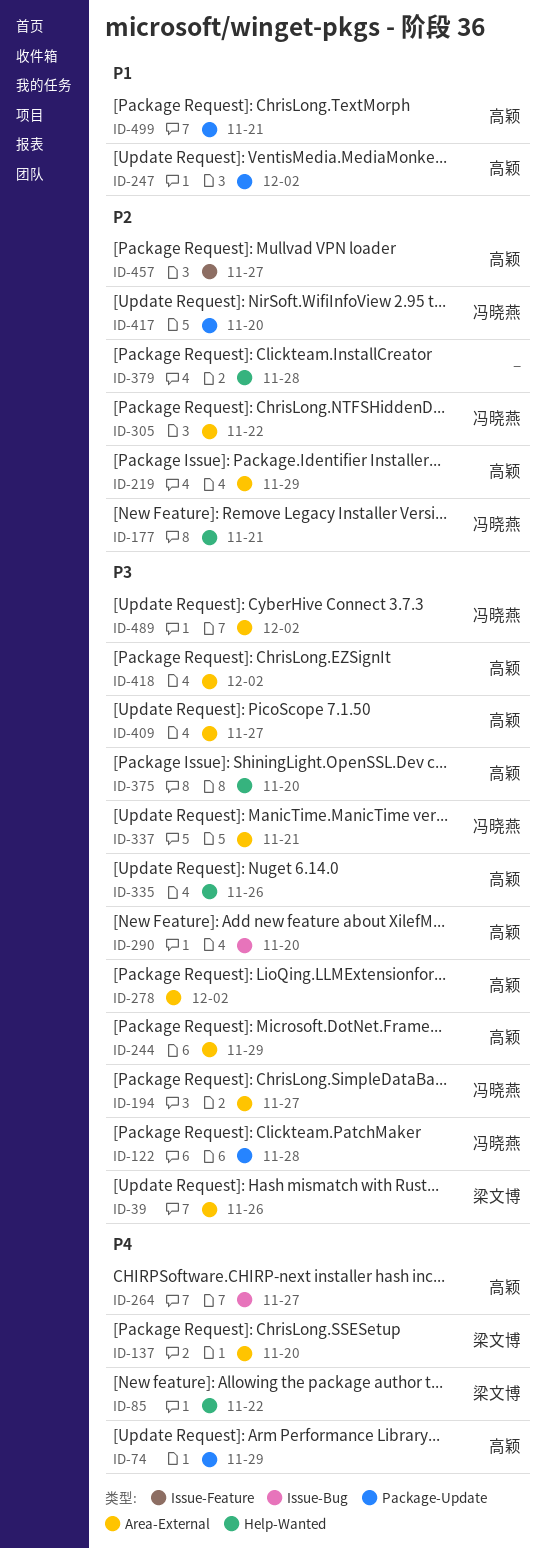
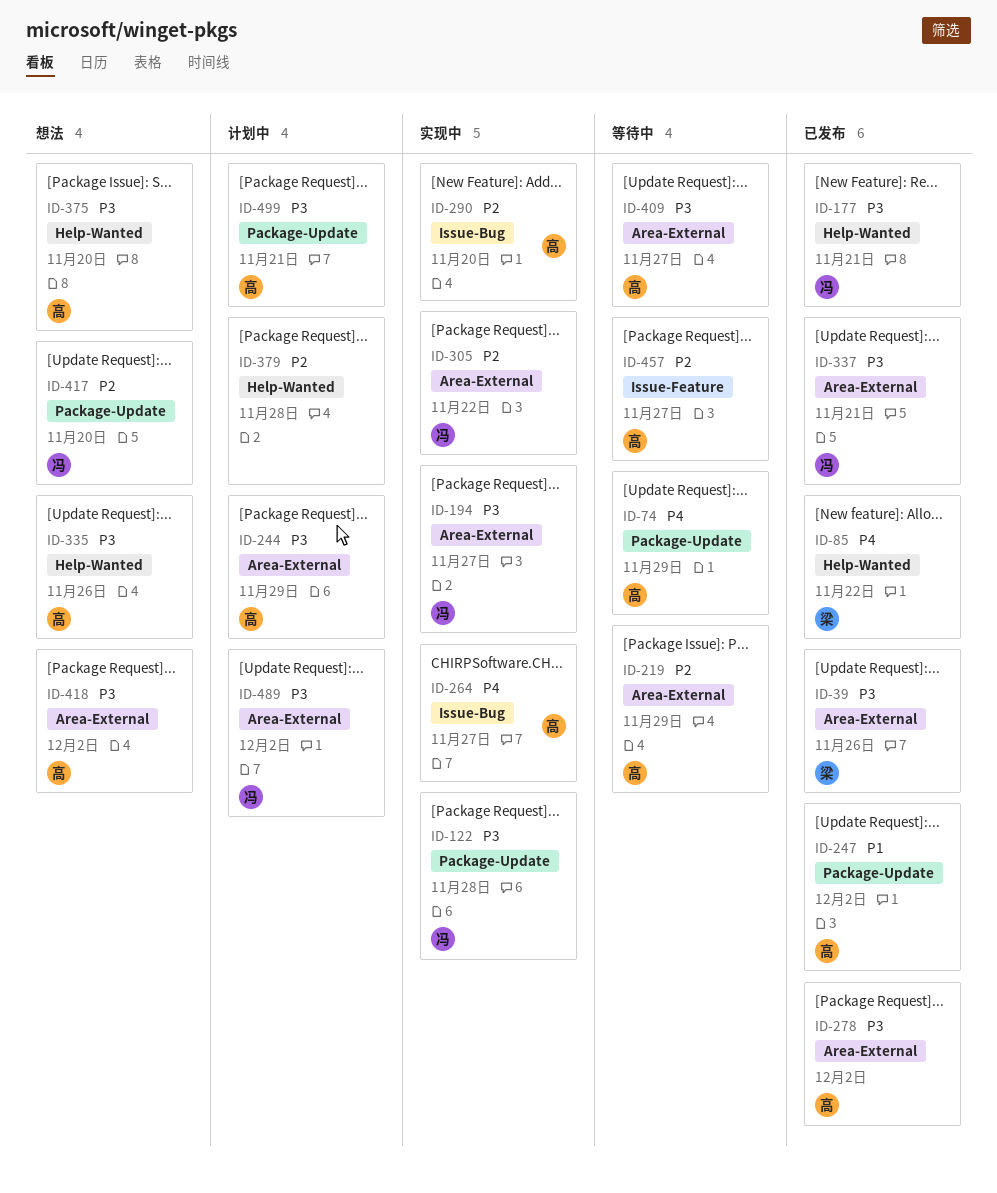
ID-137: present -> none
ID-177, priority: P2 -> P3
ID-290, priority: P3 -> P2
ID-499, priority: P1 -> P3

